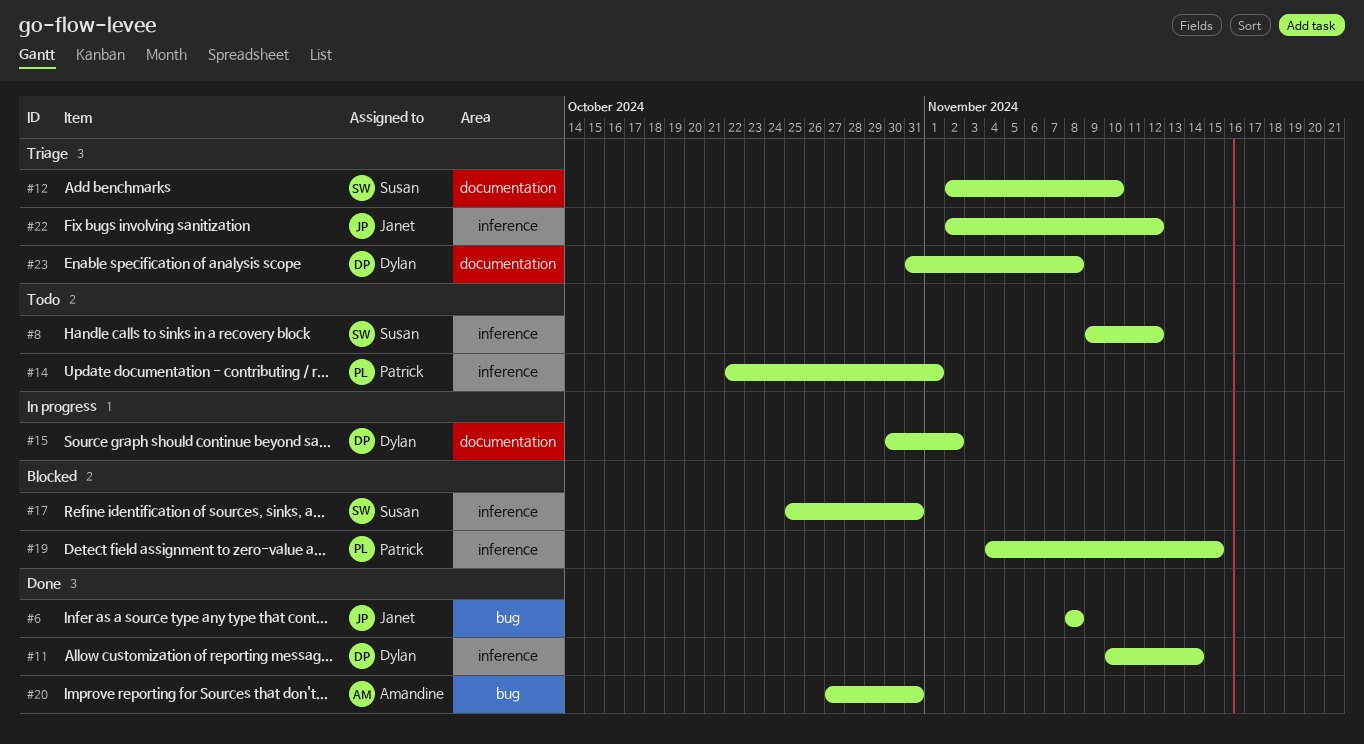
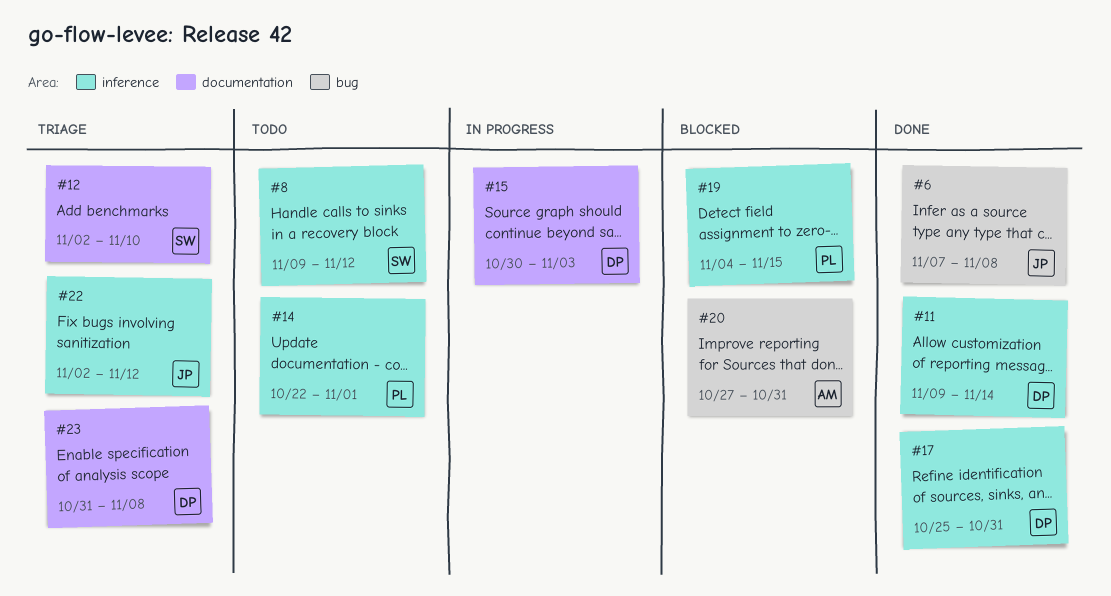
#6, start: Nov 8 -> Nov 7
#11, start: Nov 10 -> Nov 9
#15, due: Nov 2 -> Nov 3
#17, status: Blocked -> Done
#17, owner: Susan -> Dylan
#20, status: Done -> Blocked

